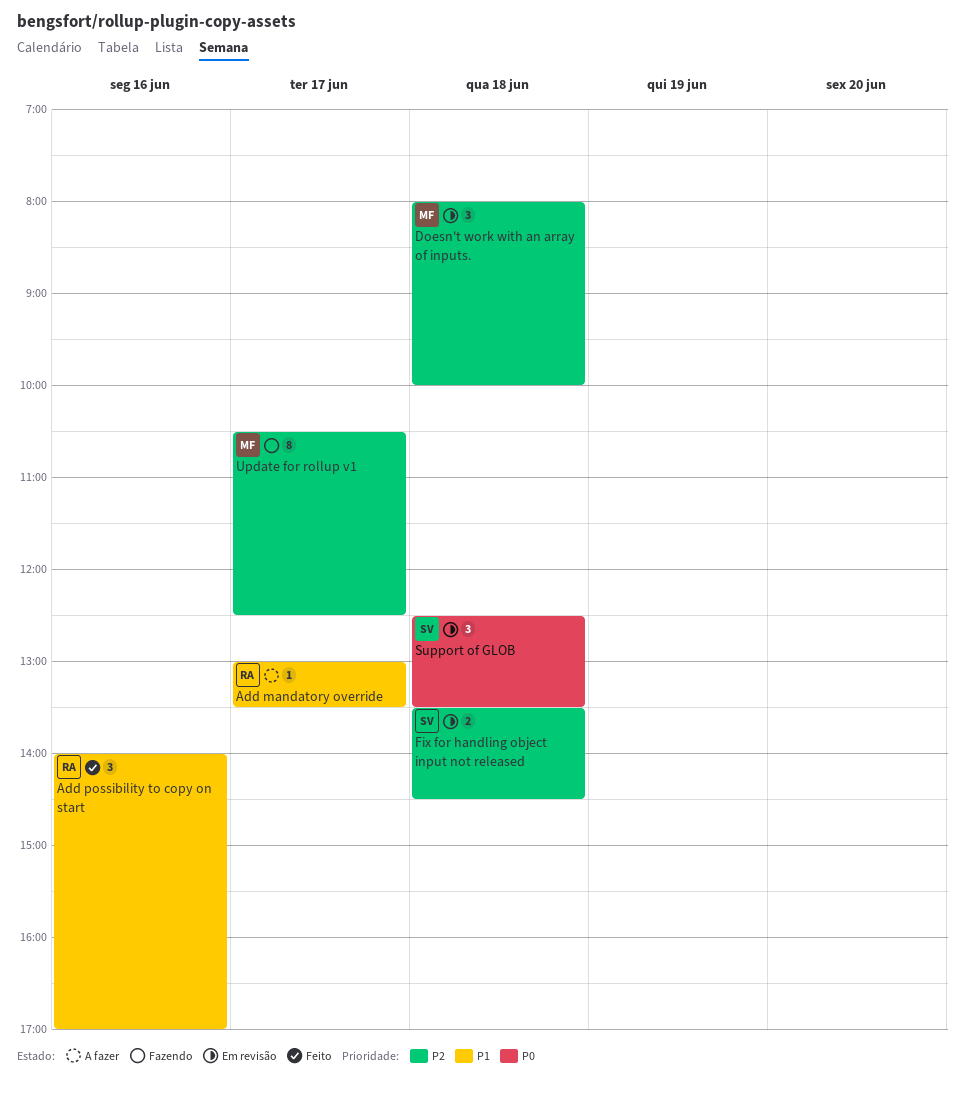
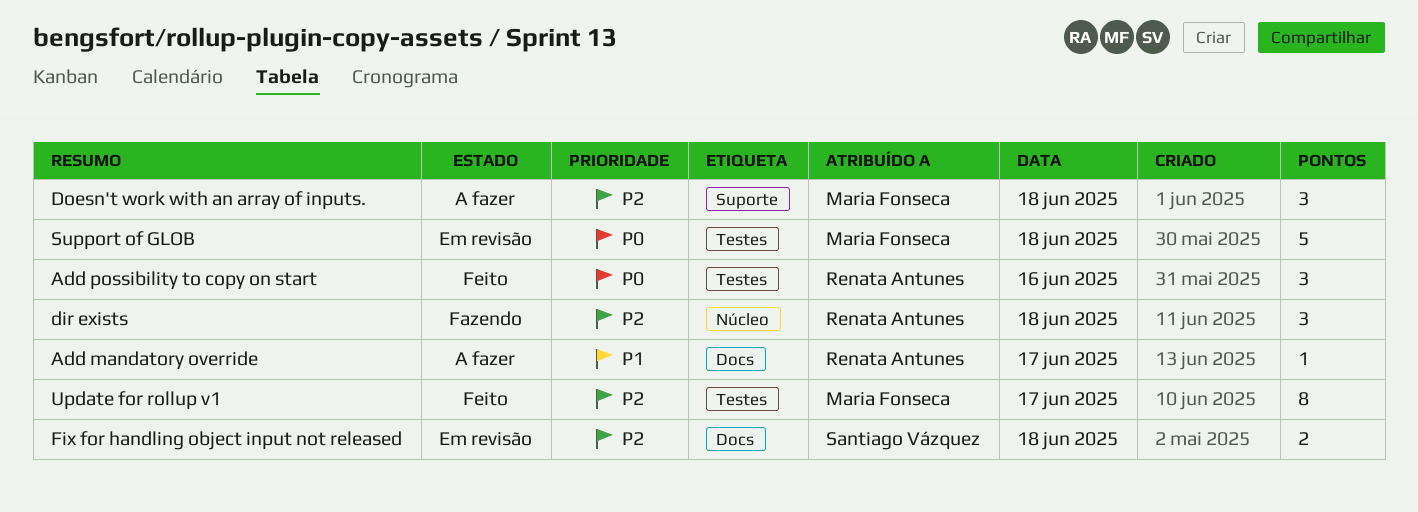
Add possibility to copy on start, priority: P1 -> P0
dir exists: none -> present
Doesn't work with an array of inputs., status: Em revisão -> A fazer
Support of GLOB, owner: Santiago Vázquez -> Maria Fonseca
Support of GLOB, estimate: 3 -> 5
Update for rollup v1, status: Fazendo -> Feito

